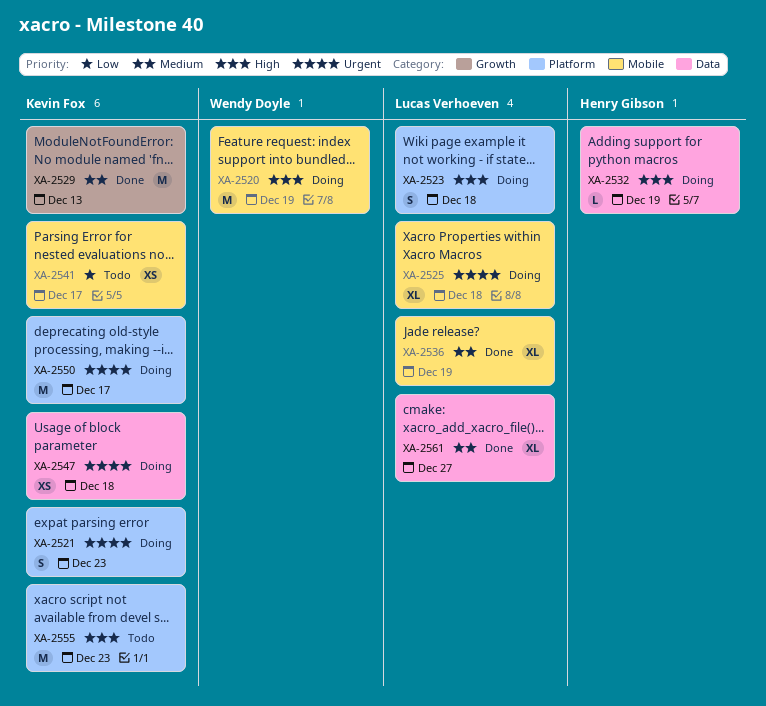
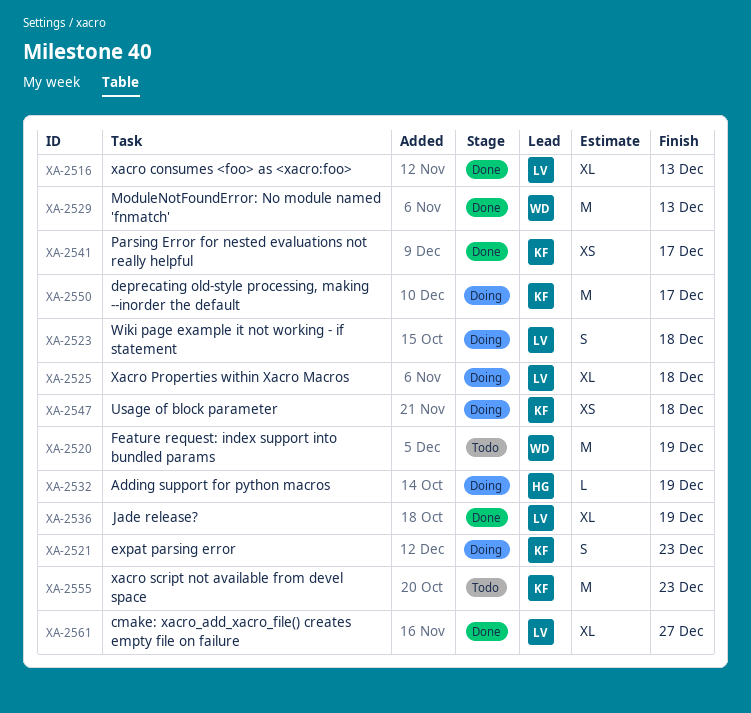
XA-2516: none -> present
XA-2520, status: Doing -> Todo
XA-2529, owner: Kevin Fox -> Wendy Doyle
XA-2541, status: Todo -> Done

